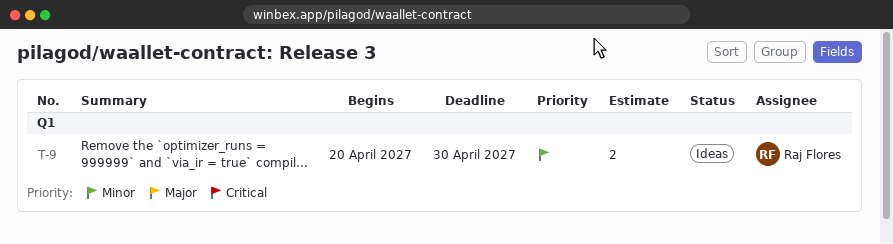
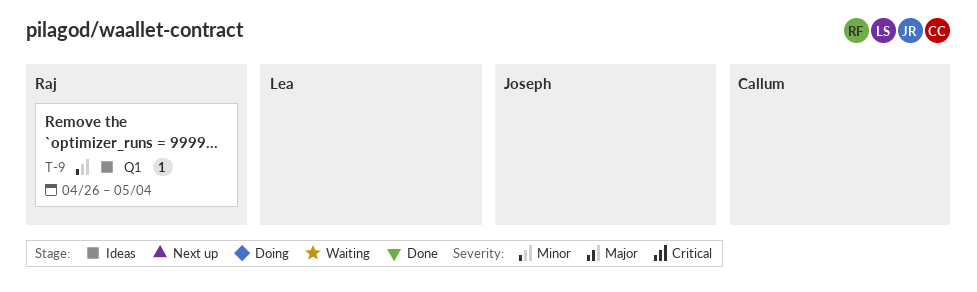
T-9, estimate: 2 -> 1
T-9, start: Apr 20 -> Apr 26
T-9, due: Apr 30 -> May 4

